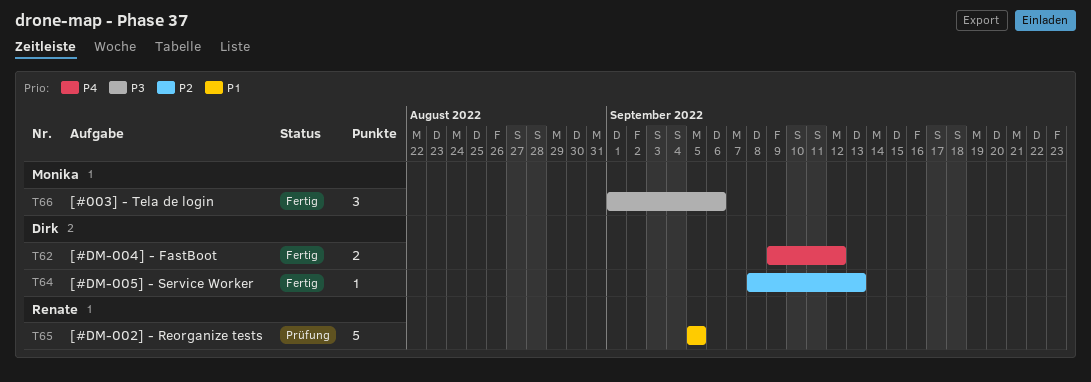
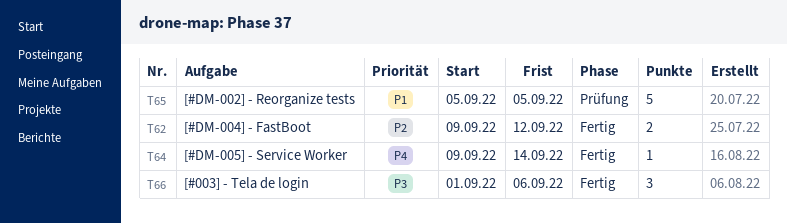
T62, priority: P4 -> P2
T64, priority: P2 -> P4
T64, start: Sep 8 -> Sep 9
T64, due: Sep 13 -> Sep 14

